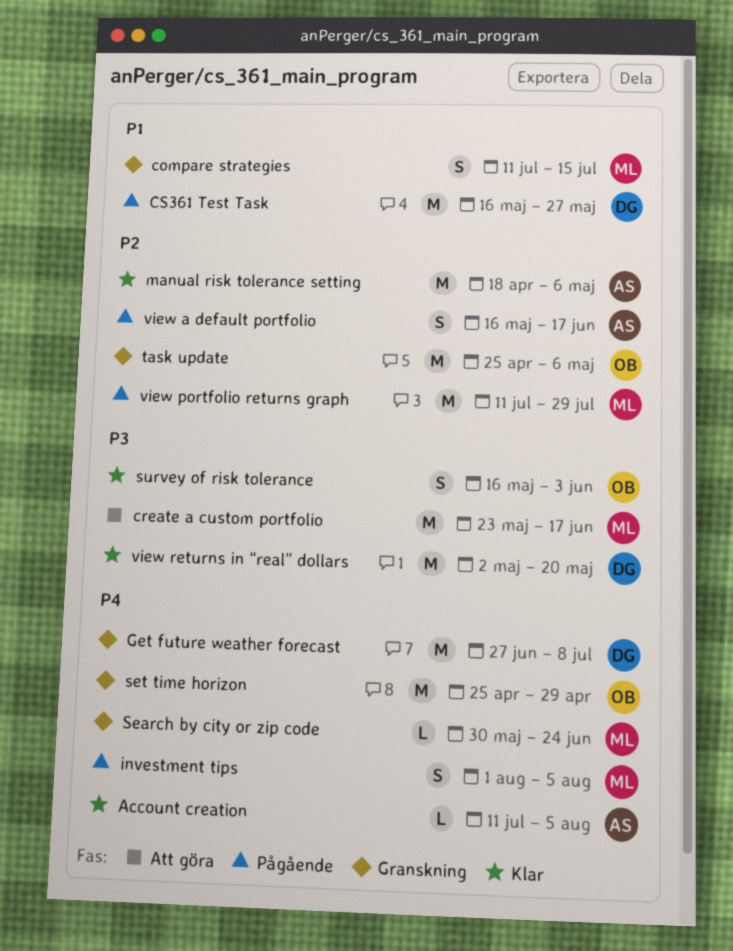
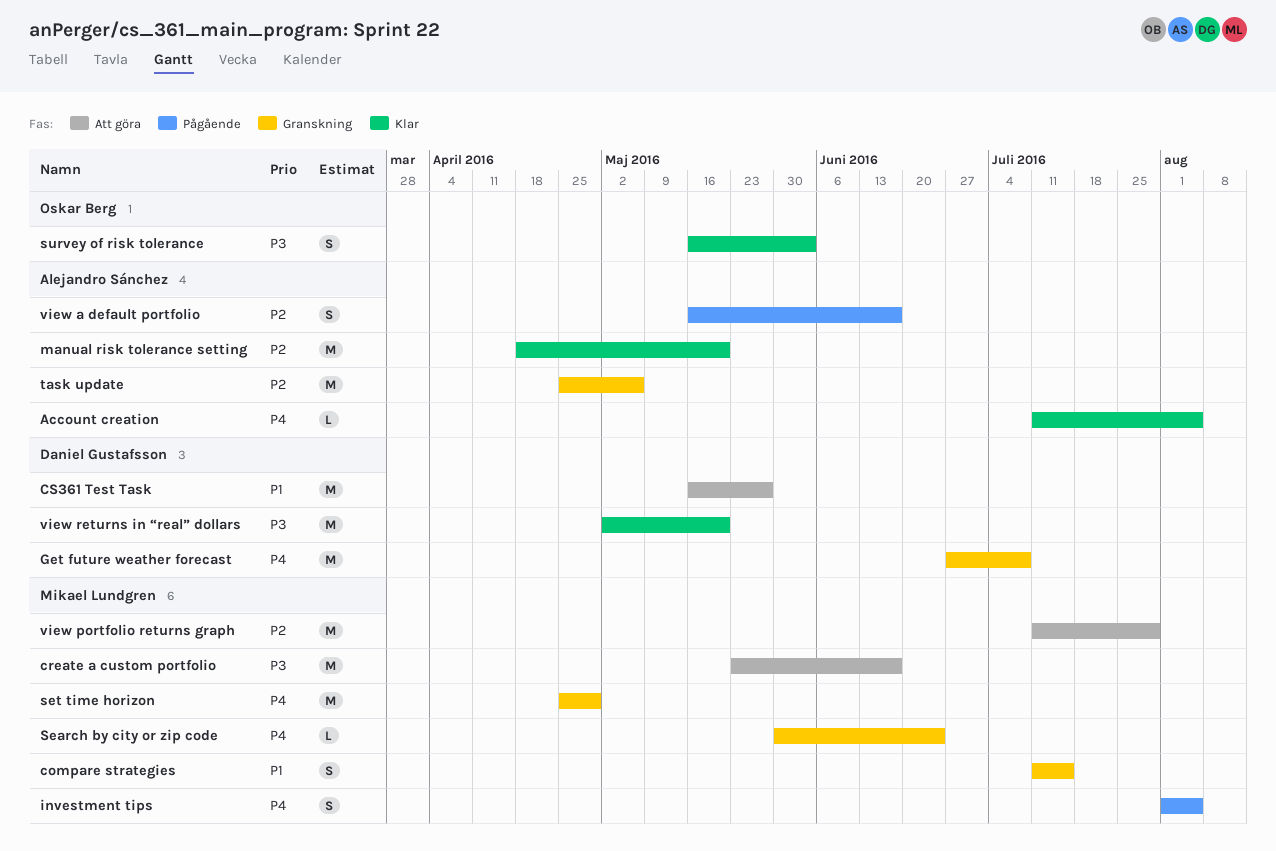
CS361 Test Task, status: Pågående -> Att göra
manual risk tolerance setting, due: May 6 -> May 20
set time horizon, owner: Oskar Berg -> Mikael Lundgren
task update, owner: Oskar Berg -> Alejandro Sánchez
view portfolio returns graph, status: Pågående -> Att göra

